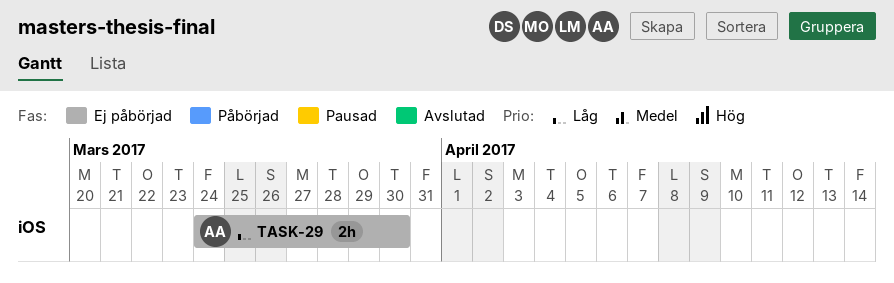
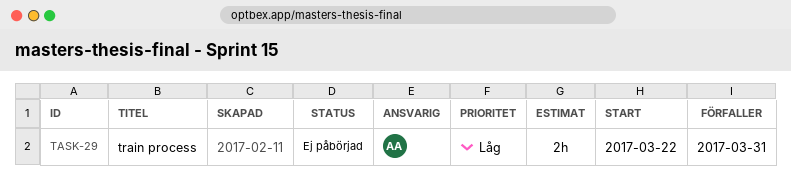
TASK-29, start: Mar 24 -> Mar 22
TASK-29, due: Mar 30 -> Mar 31

